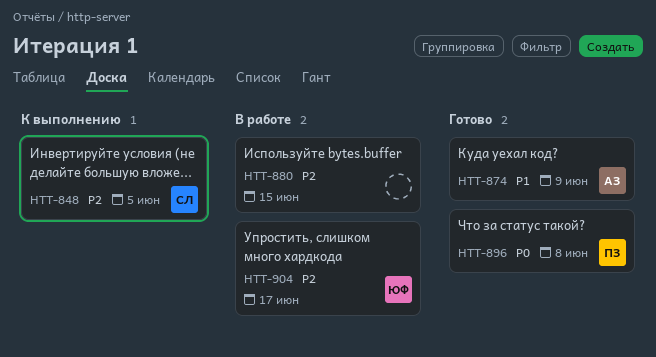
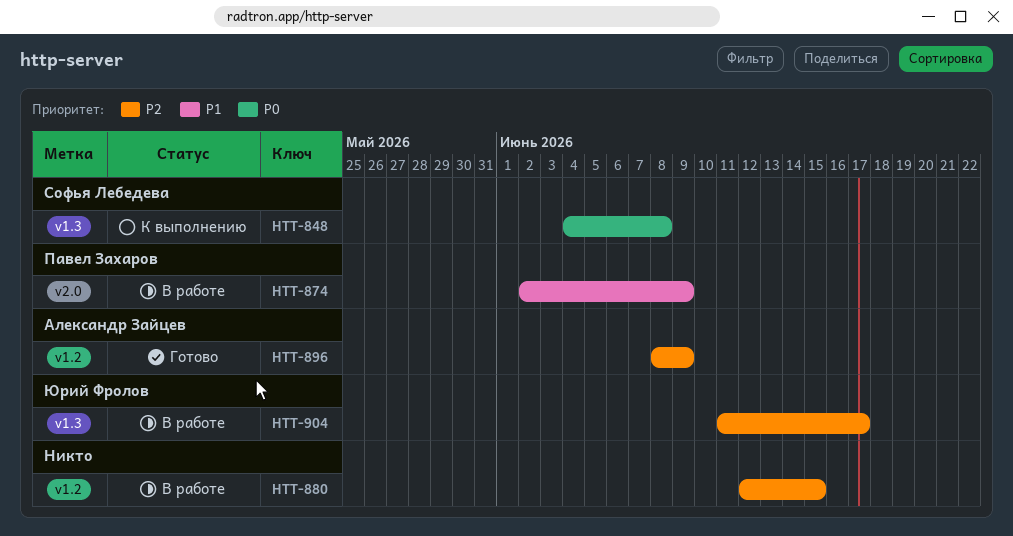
HTT-848, priority: P2 -> P0
HTT-848, due: Jun 5 -> Jun 8
HTT-874, status: Готово -> В работе
HTT-874, owner: Александр Зайцев -> Павел Захаров
HTT-896, owner: Павел Захаров -> Александр Зайцев
HTT-896, priority: P0 -> P2
HTT-896, due: Jun 8 -> Jun 9

